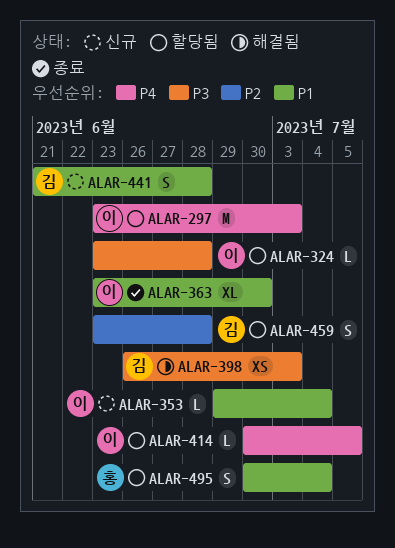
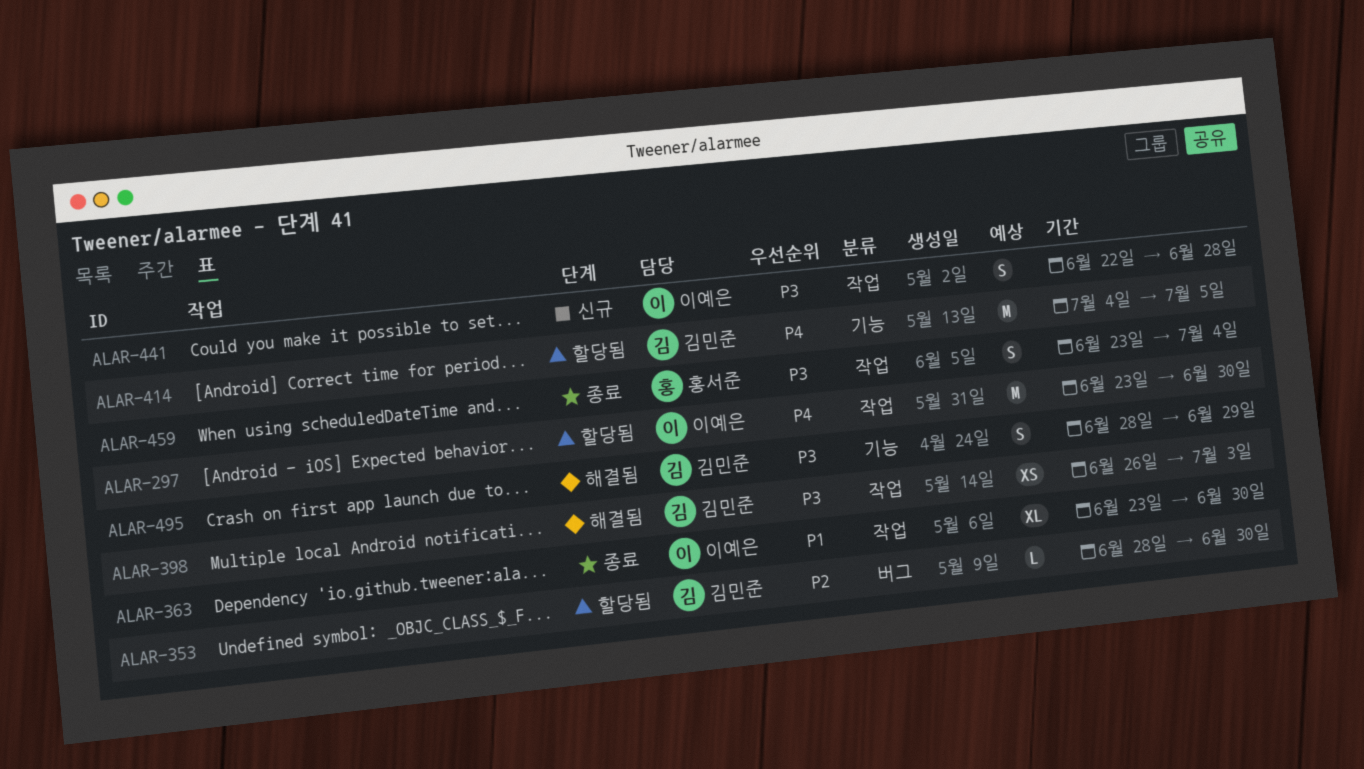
ALAR-297, due: Jul 3 -> Jun 30
ALAR-324: present -> none
ALAR-353, status: 신규 -> 할당됨
ALAR-353, owner: 이예은 -> 김민준
ALAR-353, priority: P1 -> P2
ALAR-353, start: Jun 29 -> Jun 28
ALAR-353, due: Jul 4 -> Jun 30
ALAR-414, owner: 이예은 -> 김민준
ALAR-414, estimate: L -> M
ALAR-414, start: Jun 30 -> Jul 4
ALAR-441, owner: 김민준 -> 이예은
ALAR-441, priority: P1 -> P3
ALAR-441, start: Jun 21 -> Jun 22
ALAR-459, status: 할당됨 -> 종료
ALAR-459, owner: 김민준 -> 홍서준
ALAR-459, priority: P2 -> P3
ALAR-459, due: Jun 28 -> Jul 4
ALAR-495, status: 할당됨 -> 해결됨
ALAR-495, owner: 홍서준 -> 김민준
ALAR-495, priority: P1 -> P3
ALAR-495, start: Jun 30 -> Jun 28
ALAR-495, due: Jul 4 -> Jun 29

